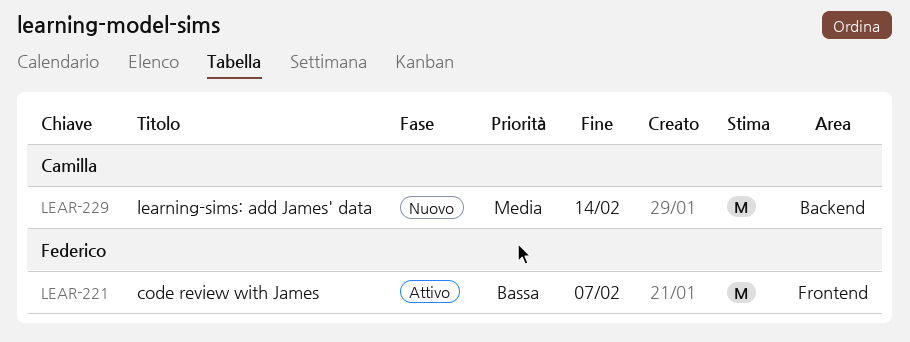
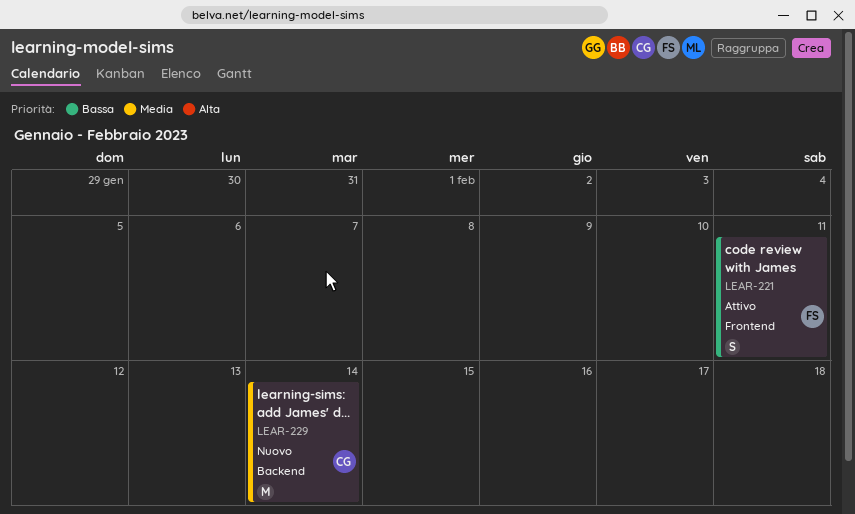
LEAR-221, estimate: M -> S
LEAR-221, due: Feb 7 -> Feb 11

